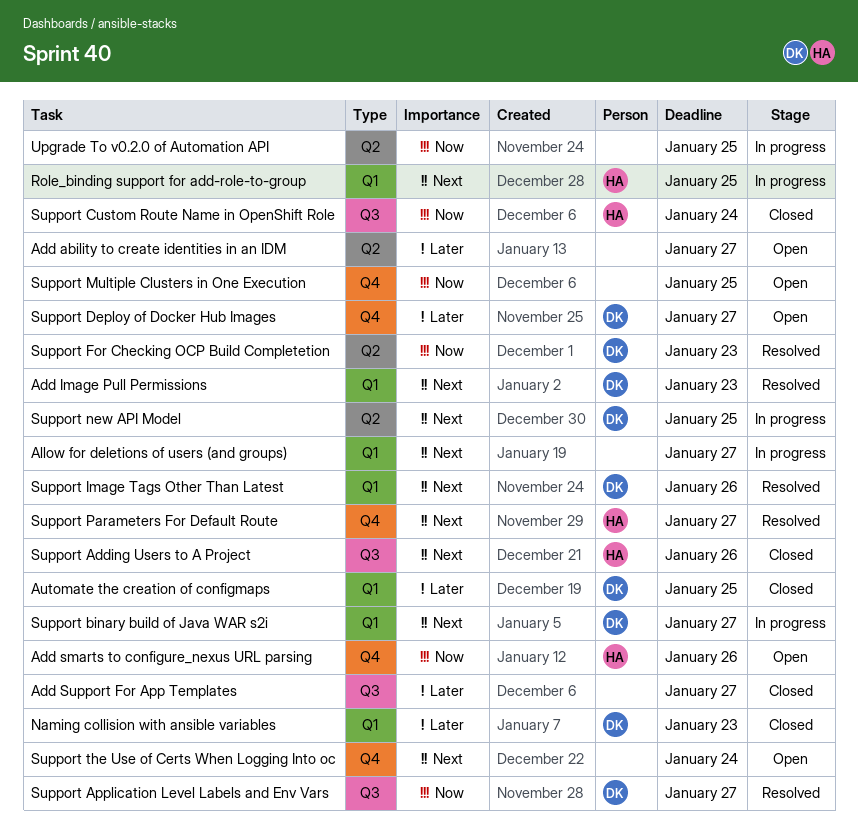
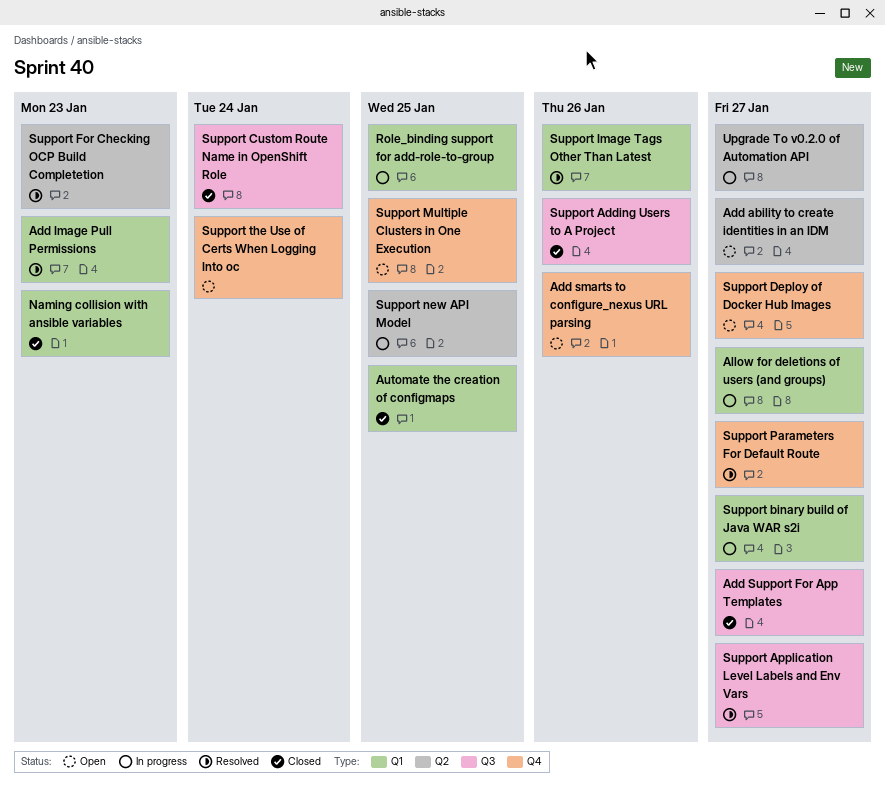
Upgrade To v0.2.0 of Automation API, due: Jan 25 -> Jan 27

